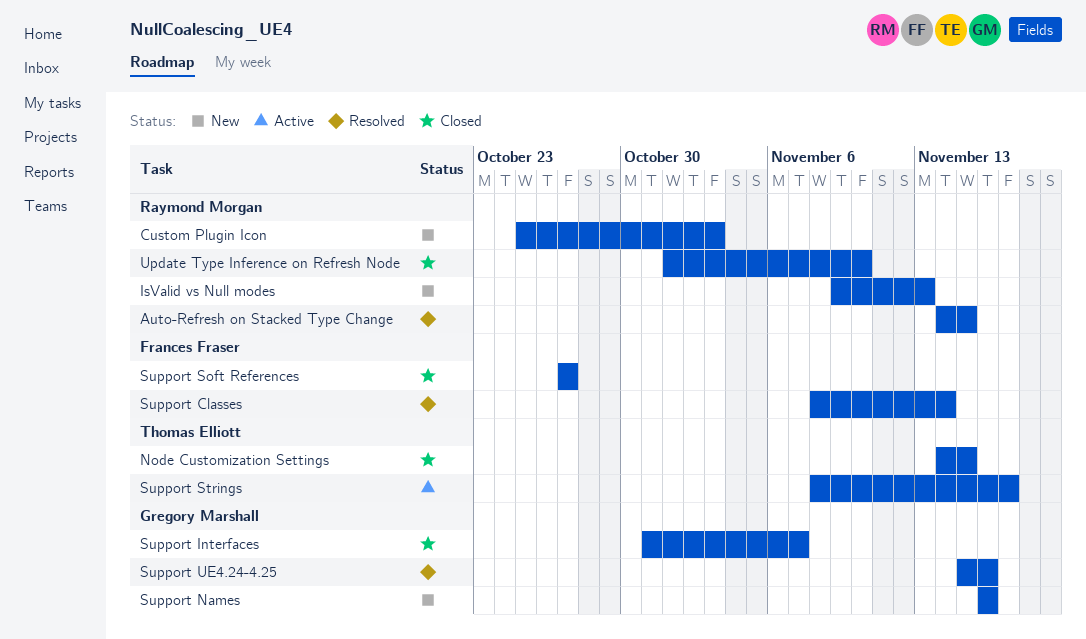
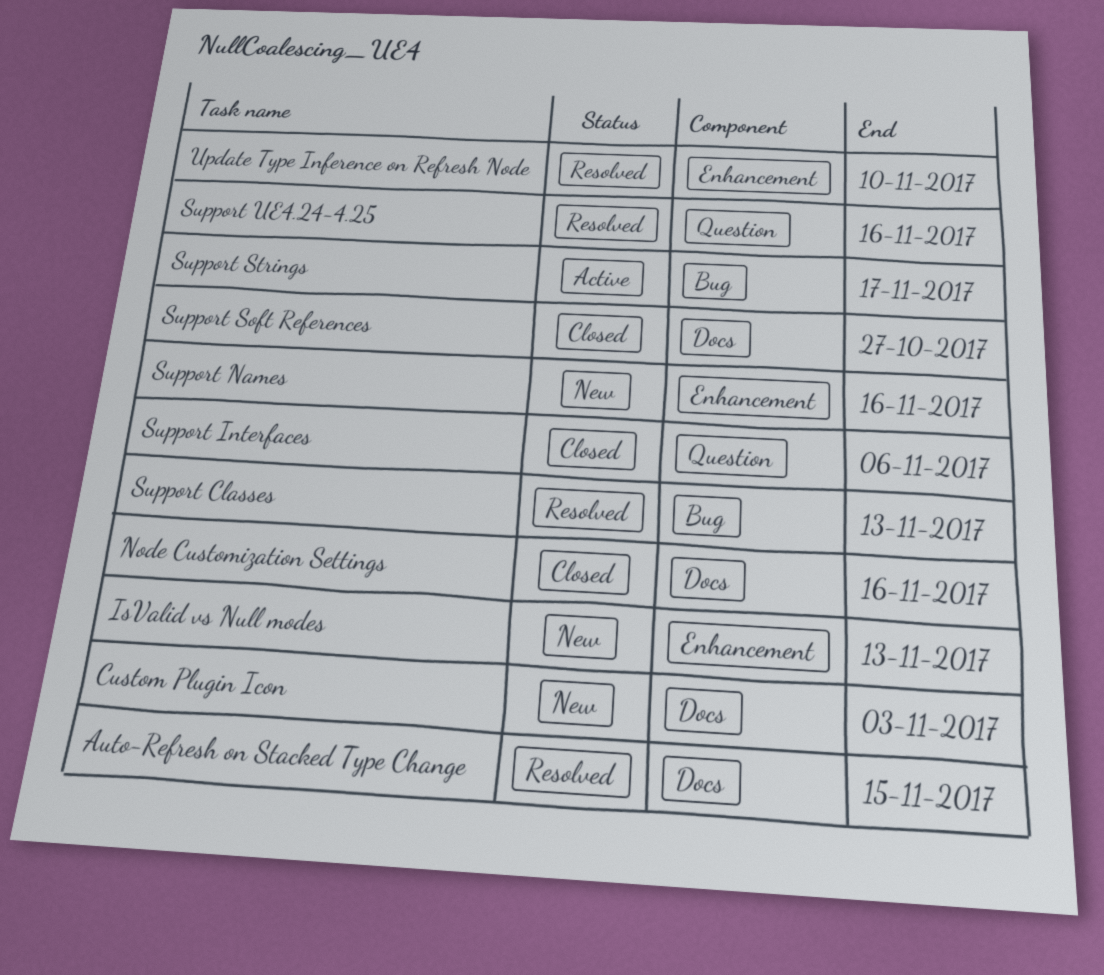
Node Customization Settings, due: Nov 15 -> Nov 16
Support Classes, due: Nov 14 -> Nov 13
Support Interfaces, due: Nov 7 -> Nov 6
Update Type Inference on Refresh Node, status: Closed -> Resolved

